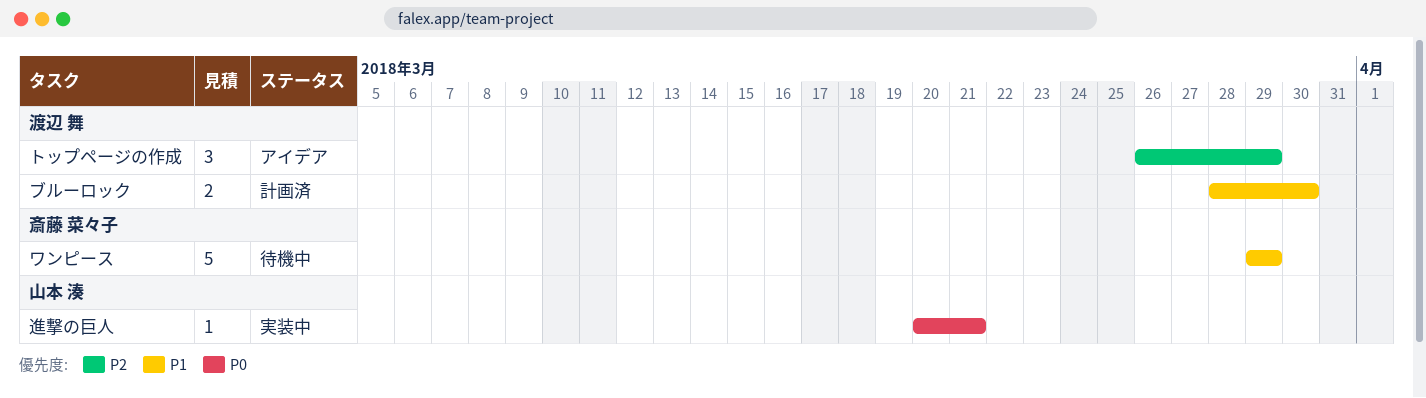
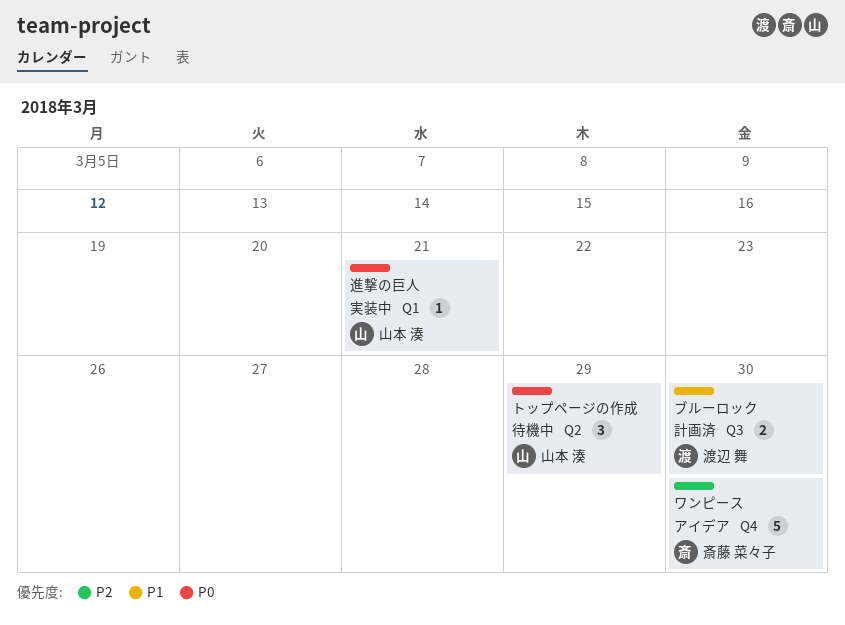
トップページの作成, status: アイデア -> 待機中
トップページの作成, owner: 渡辺 舞 -> 山本 湊
トップページの作成, priority: P2 -> P0
ワンピース, status: 待機中 -> アイデア
ワンピース, priority: P1 -> P2
ワンピース, due: Mar 29 -> Mar 30

